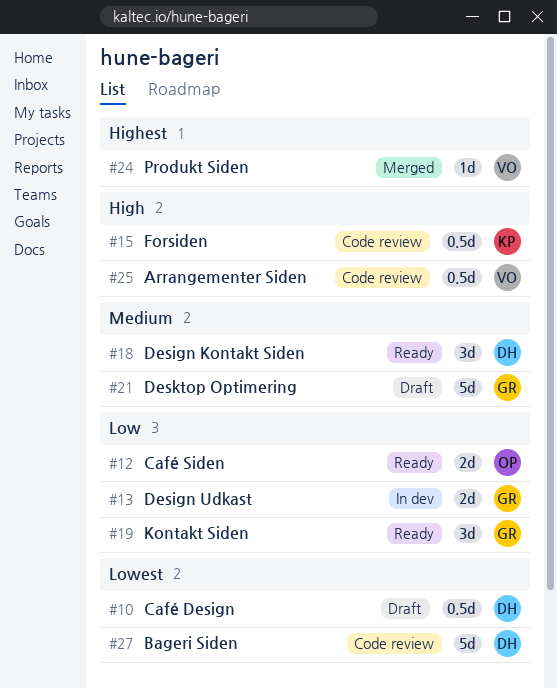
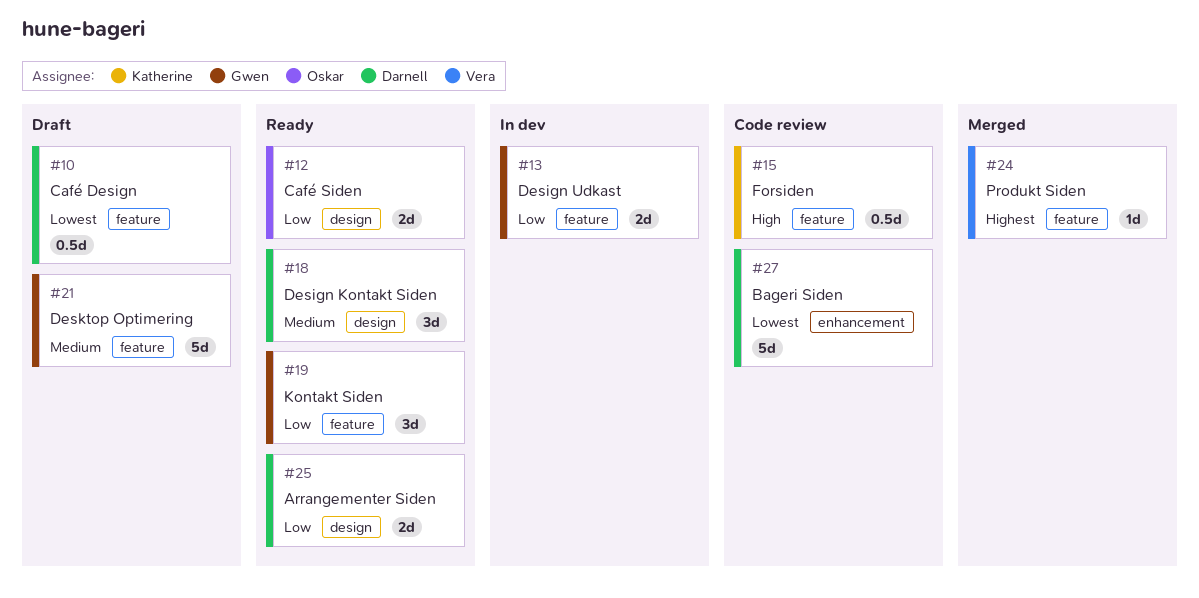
#25, status: Code review -> Ready
#25, owner: Vera -> Darnell
#25, priority: High -> Low
#25, estimate: 0.5d -> 2d

